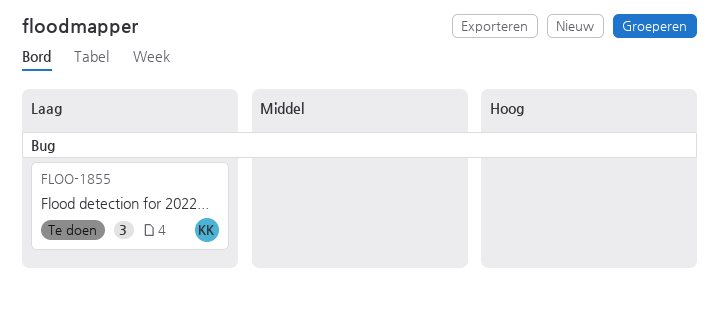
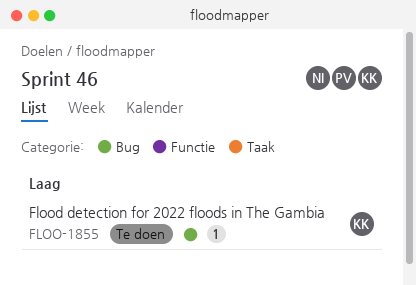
FLOO-1855, estimate: 3 -> 1

